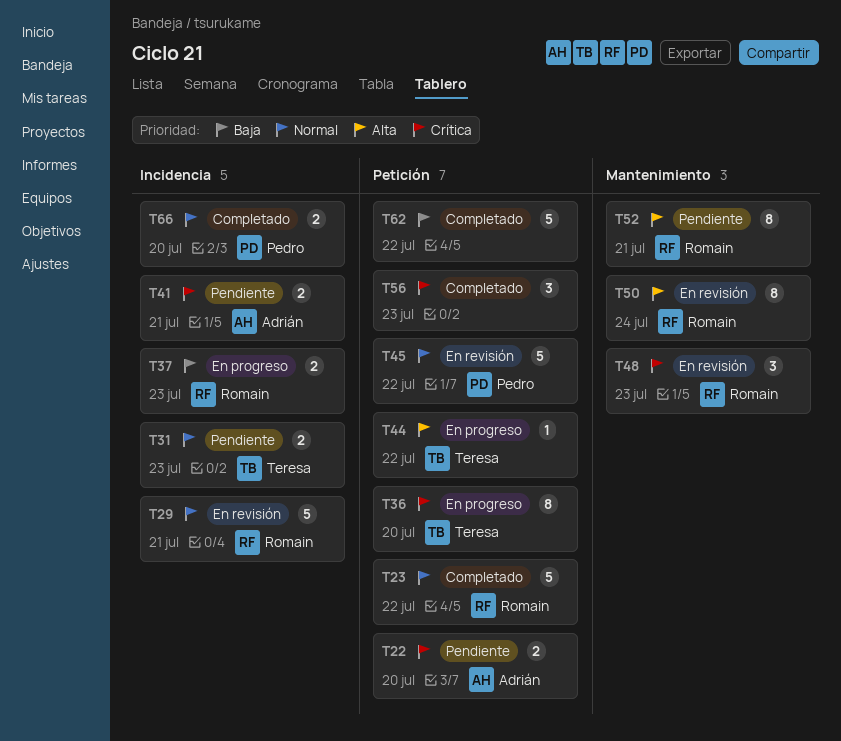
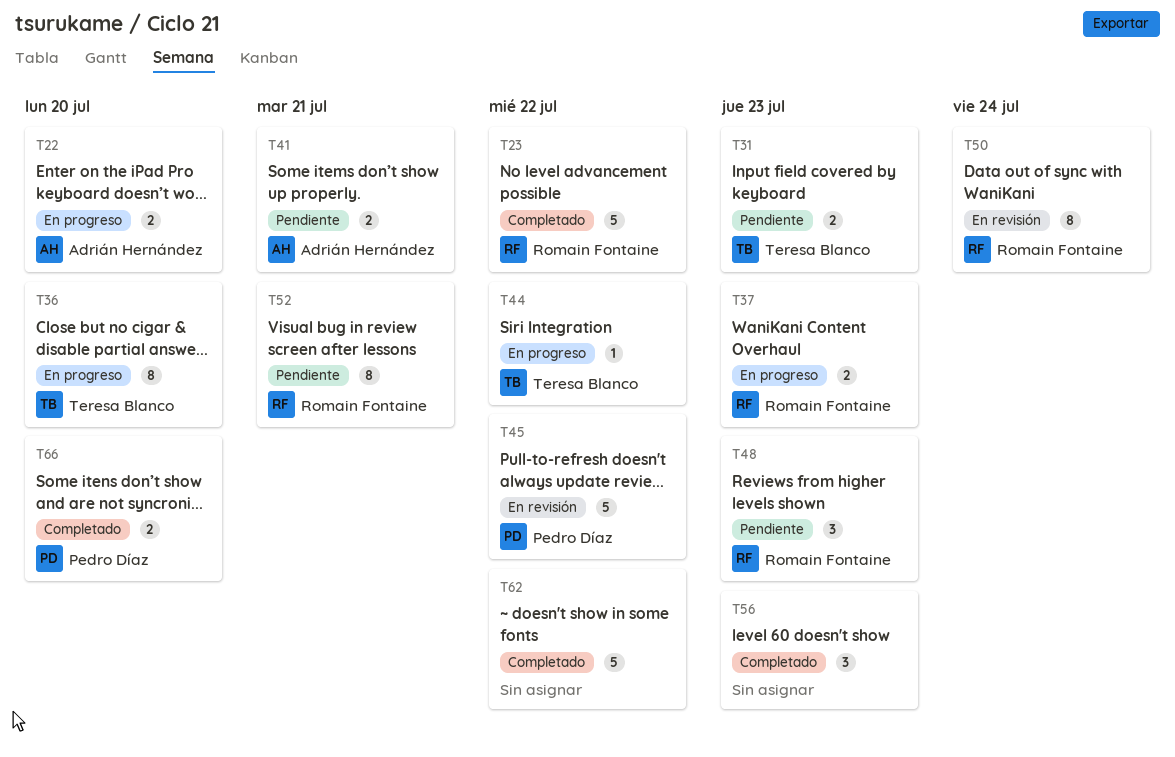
T22, status: Pendiente -> En progreso
T29: present -> none
T48, status: En revisión -> Pendiente

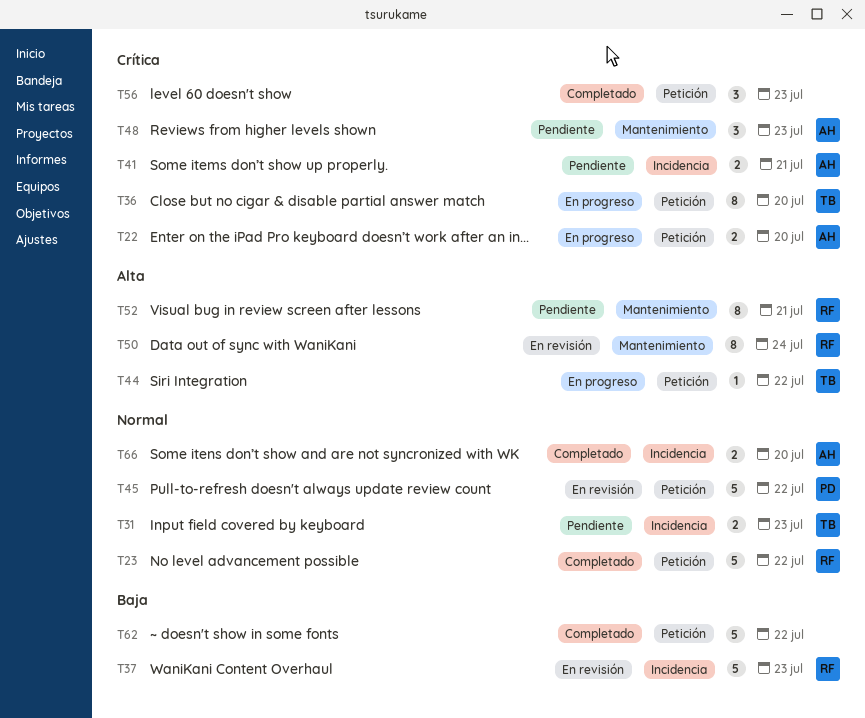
T37, status: En progreso -> En revisión
T37, estimate: 2 -> 5
T48, owner: Romain Fontaine -> Adrián Hernández
T66, owner: Pedro Díaz -> Adrián Hernández

